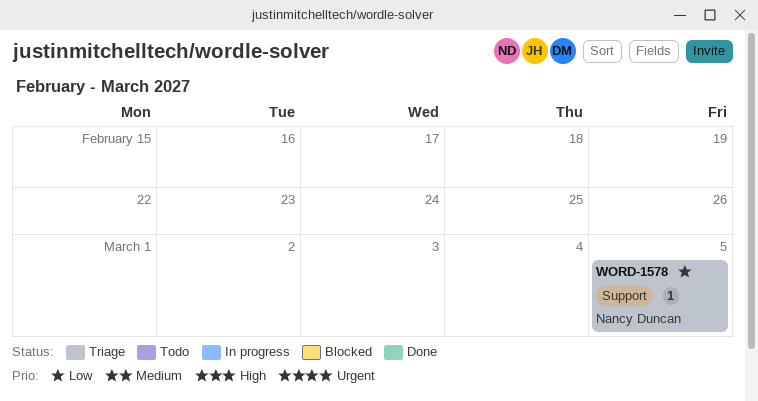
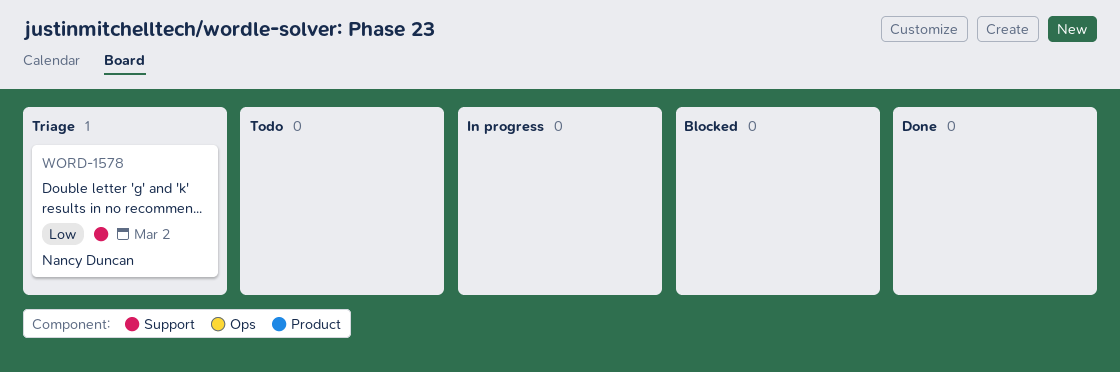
WORD-1578, due: Mar 5 -> Mar 2

